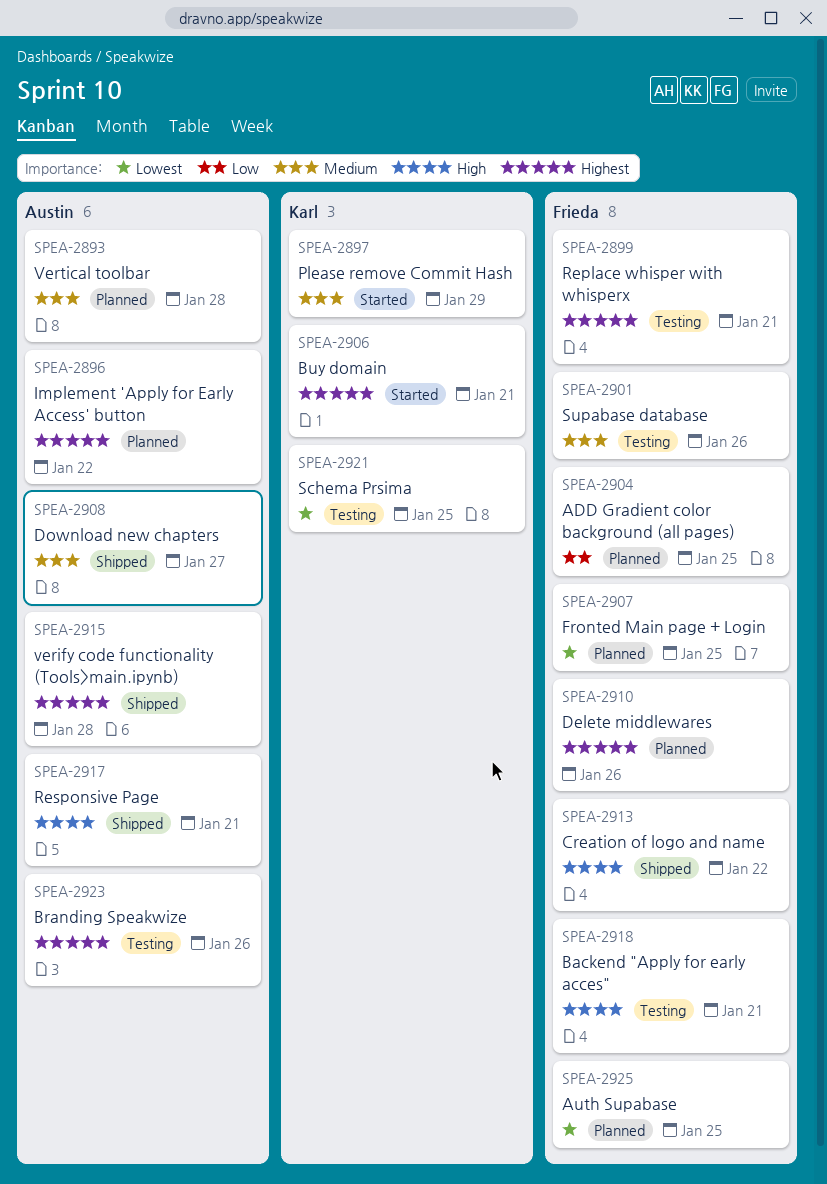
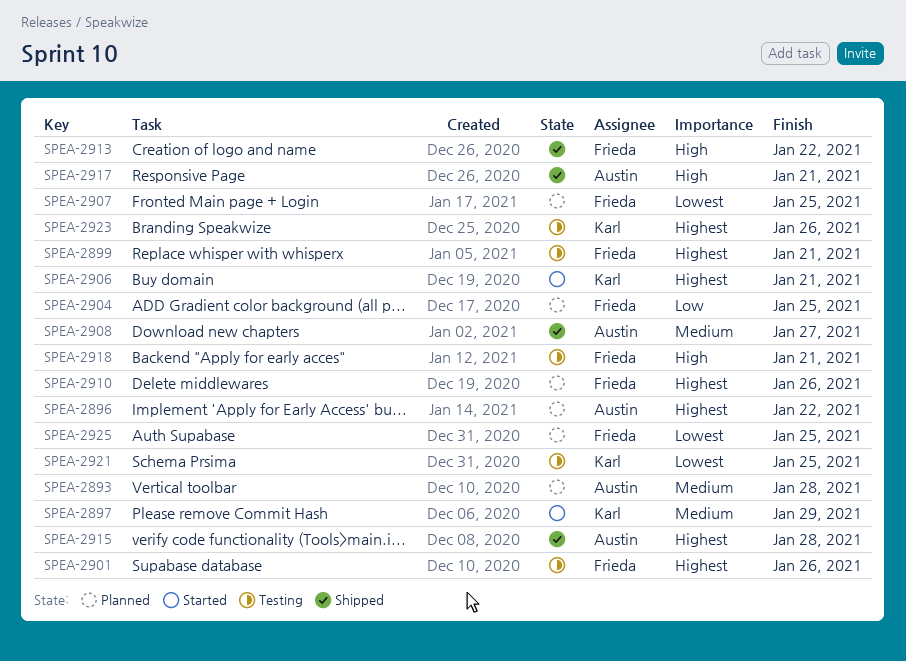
SPEA-2901, priority: Medium -> Highest
SPEA-2923, owner: Austin -> Karl

